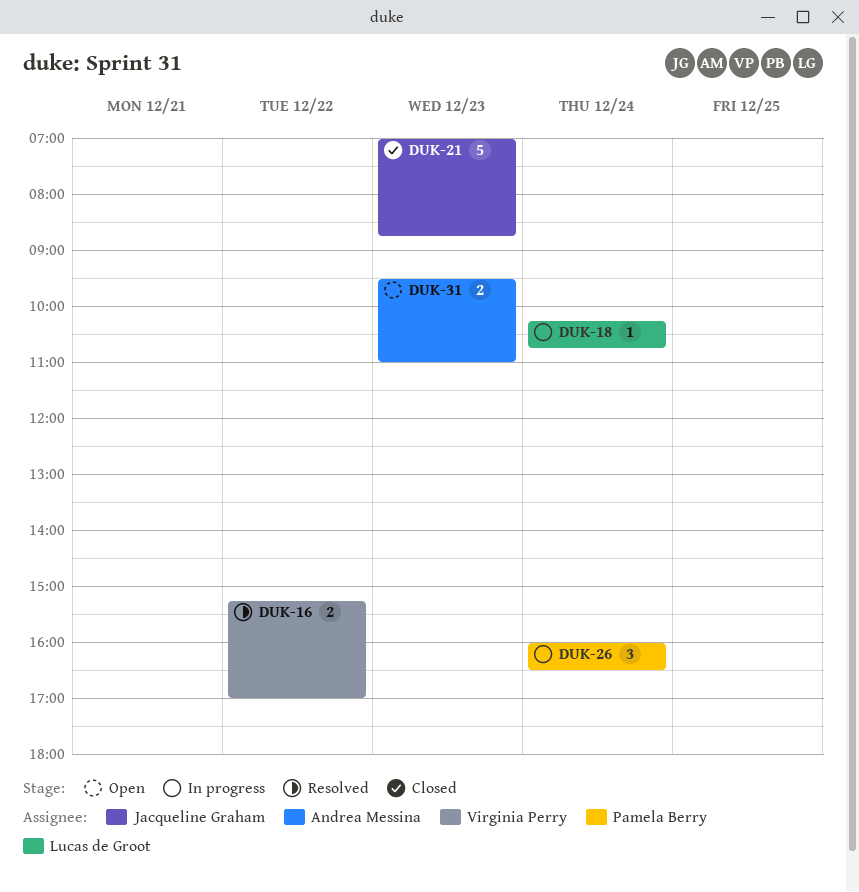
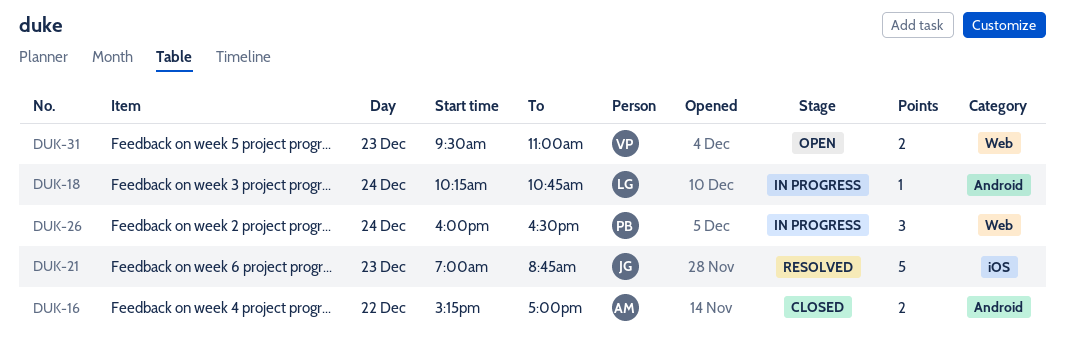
DUK-16, status: Resolved -> Closed
DUK-16, owner: Virginia Perry -> Andrea Messina
DUK-21, status: Closed -> Resolved
DUK-31, owner: Andrea Messina -> Virginia Perry

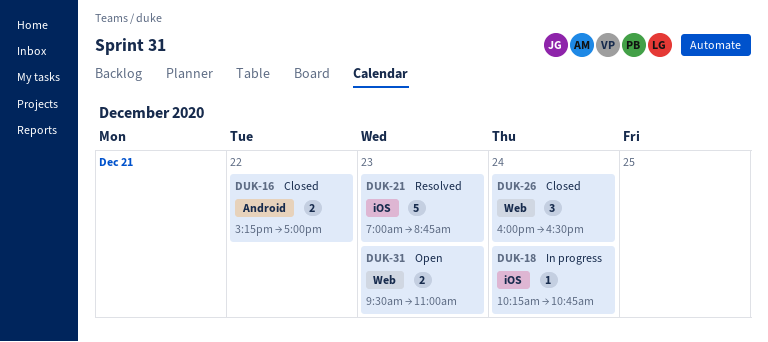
DUK-18, label: Android -> iOS
DUK-26, status: In progress -> Closed

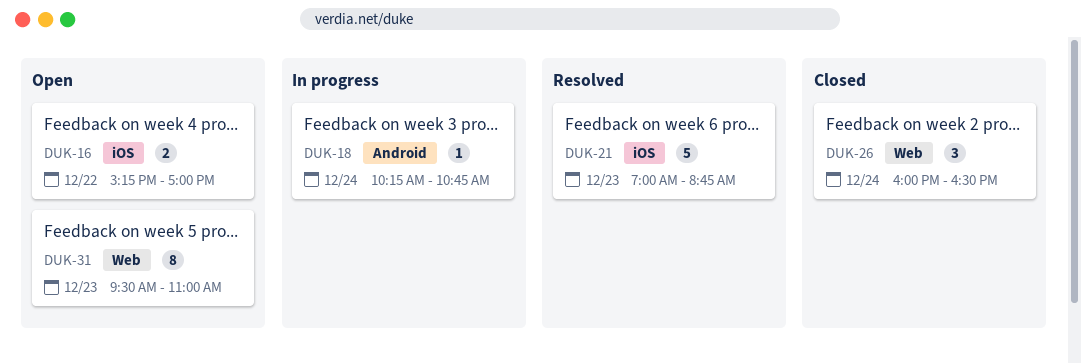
DUK-16, status: Closed -> Open
DUK-16, label: Android -> iOS
DUK-18, label: iOS -> Android
DUK-31, estimate: 2 -> 8

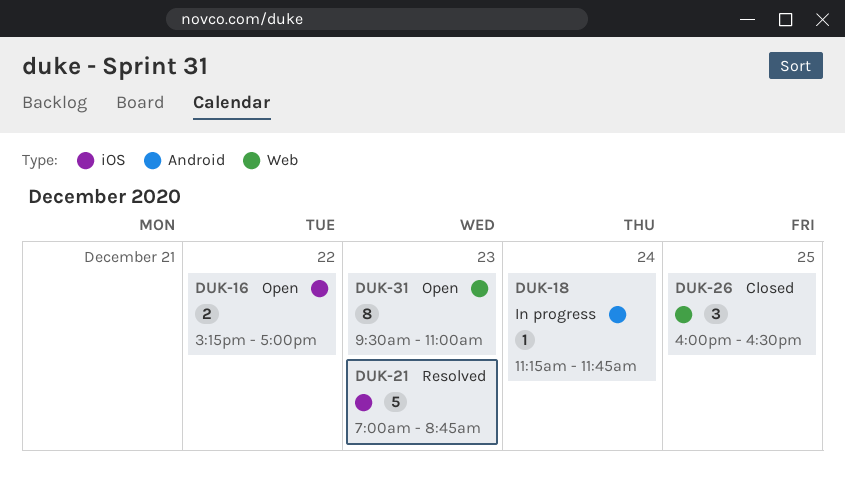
DUK-18, begins: 10:15 -> 11:15
DUK-18, ends: 10:45 -> 11:45
DUK-26, day: Dec 24 -> Dec 25

